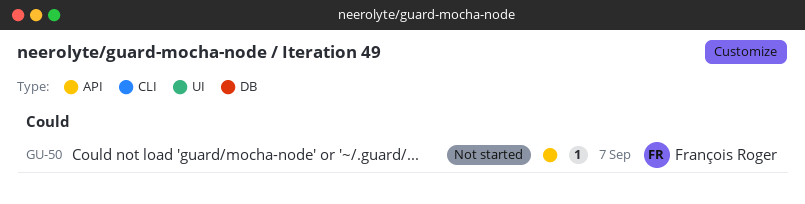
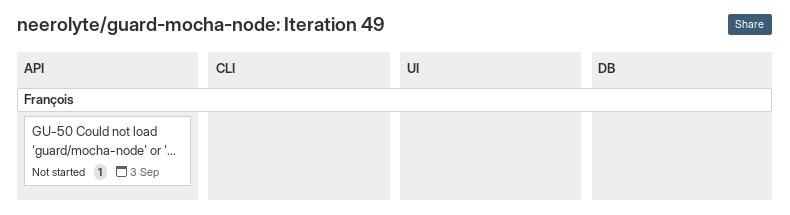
GU-50, due: Sep 7 -> Sep 3

